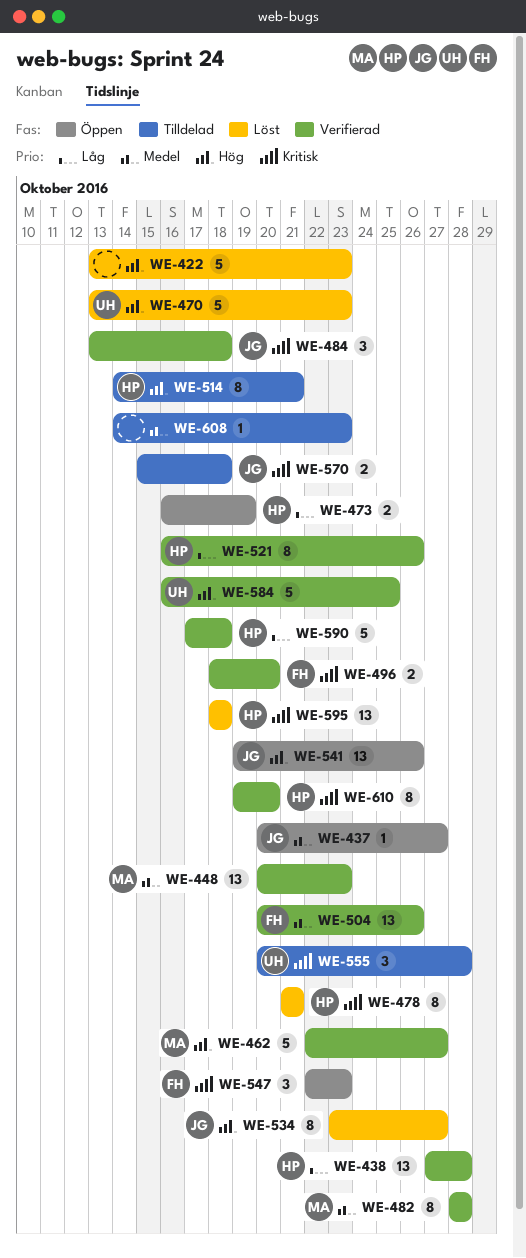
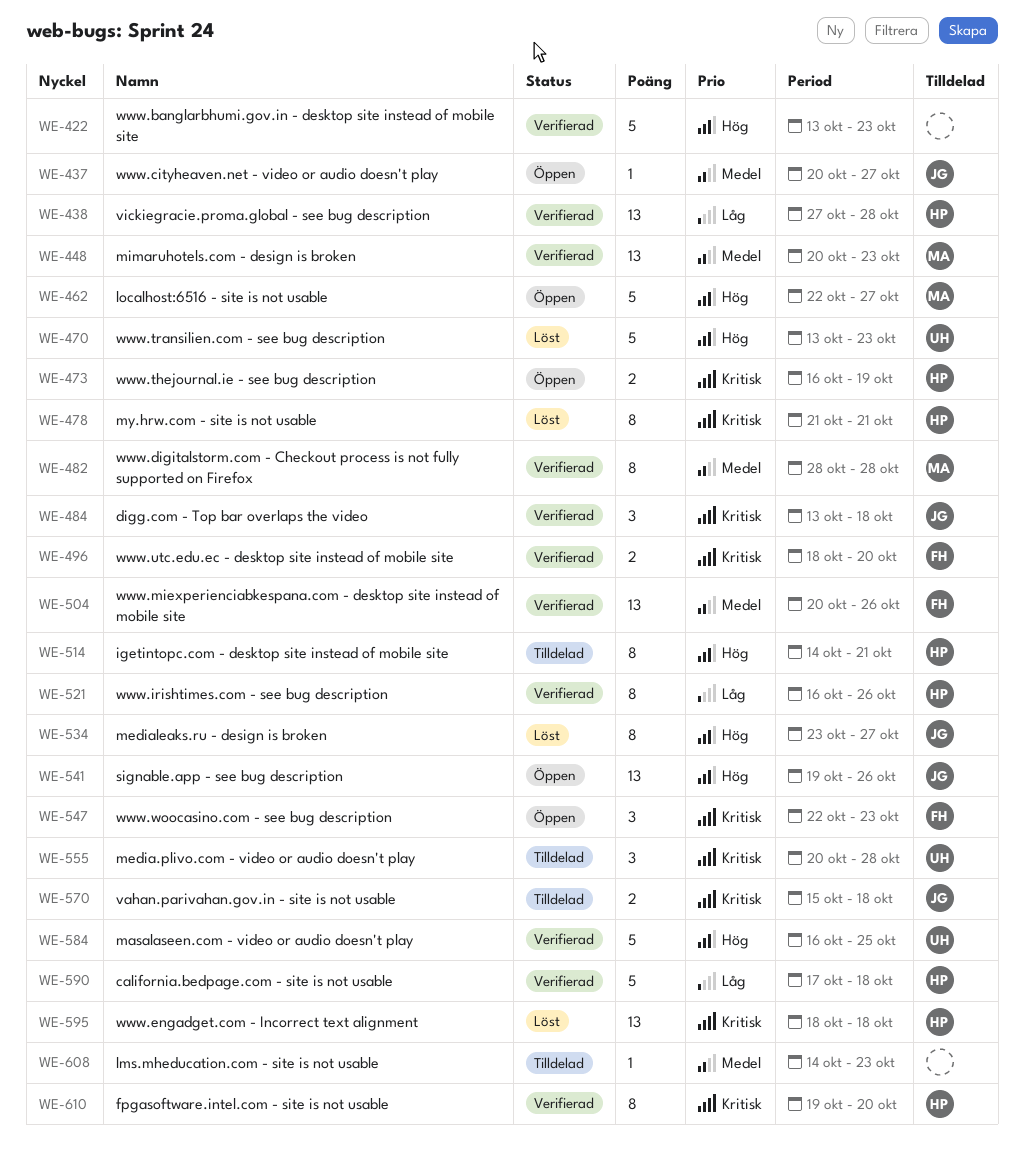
WE-422, status: Löst -> Verifierad
WE-462, status: Verifierad -> Öppen
WE-473, priority: Låg -> Kritisk

